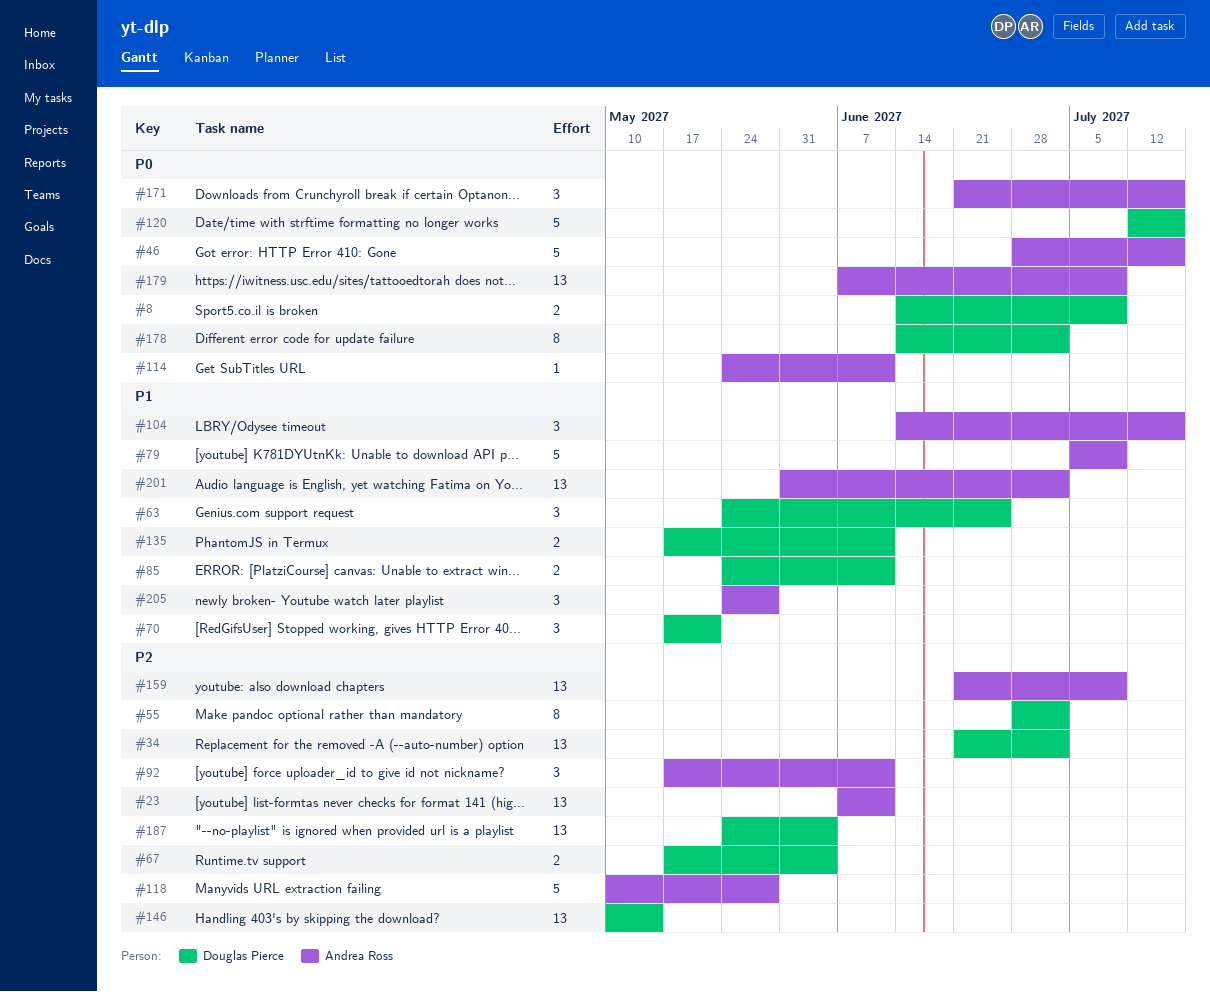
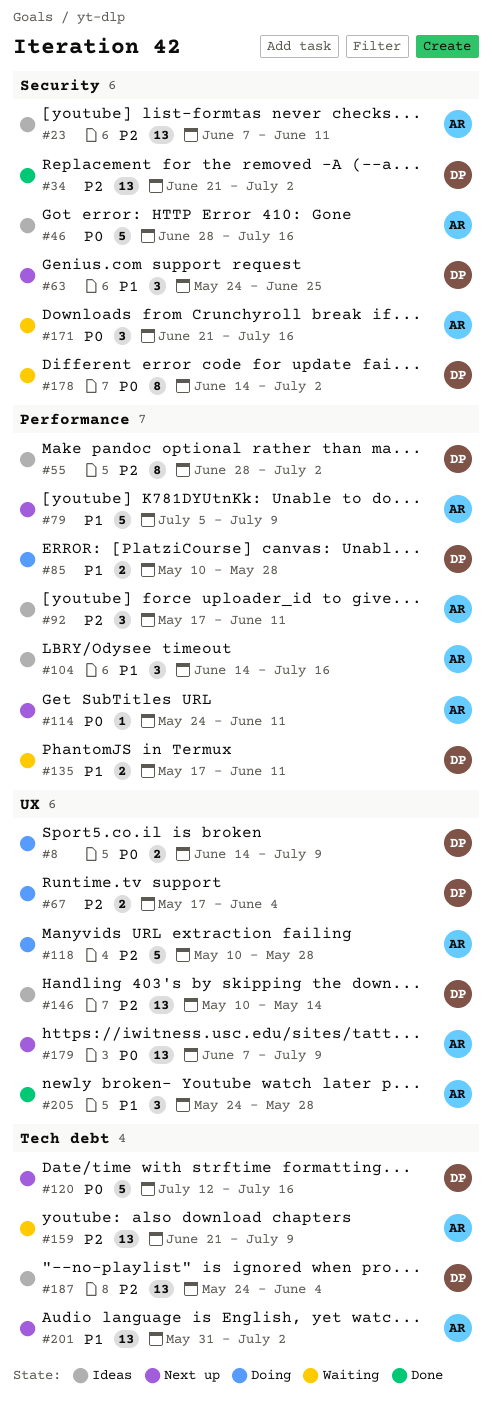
#70: present -> none
#85, start: May 24 -> May 10
#85, due: Jun 11 -> May 28

